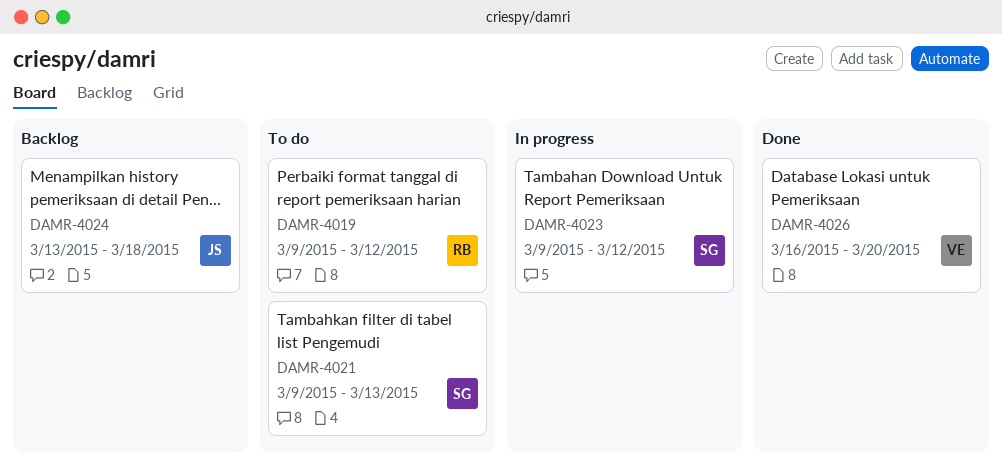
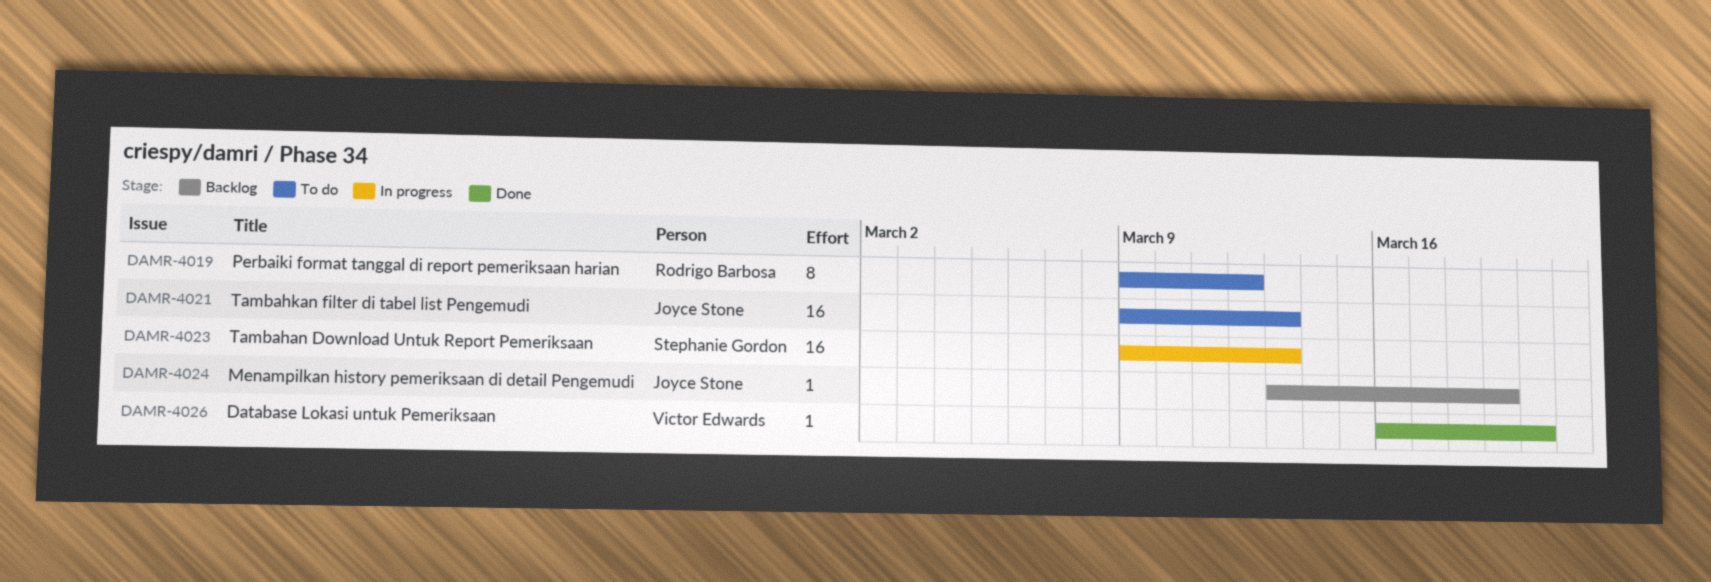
DAMR-4021, owner: Stephanie Gordon -> Joyce Stone
DAMR-4023, due: Mar 12 -> Mar 13
DAMR-4024, due: Mar 18 -> Mar 19

